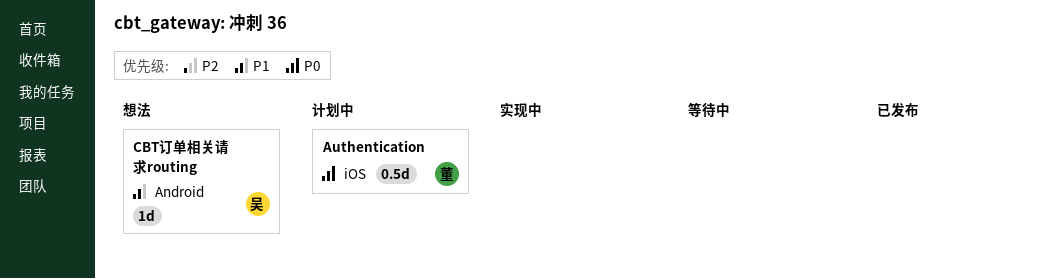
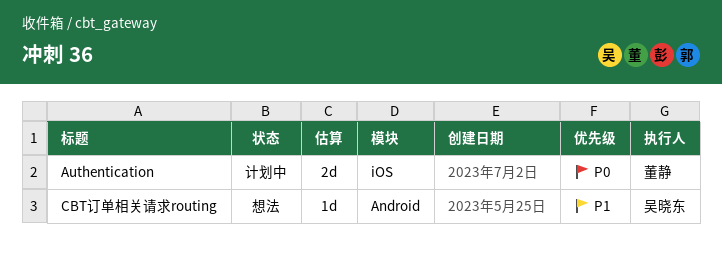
Authentication, estimate: 0.5d -> 2d

